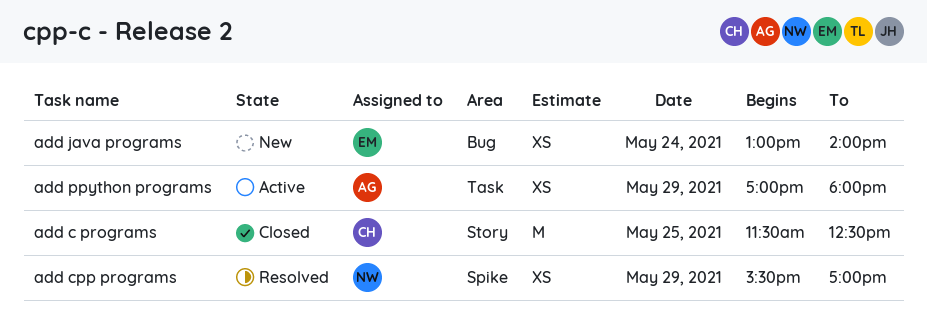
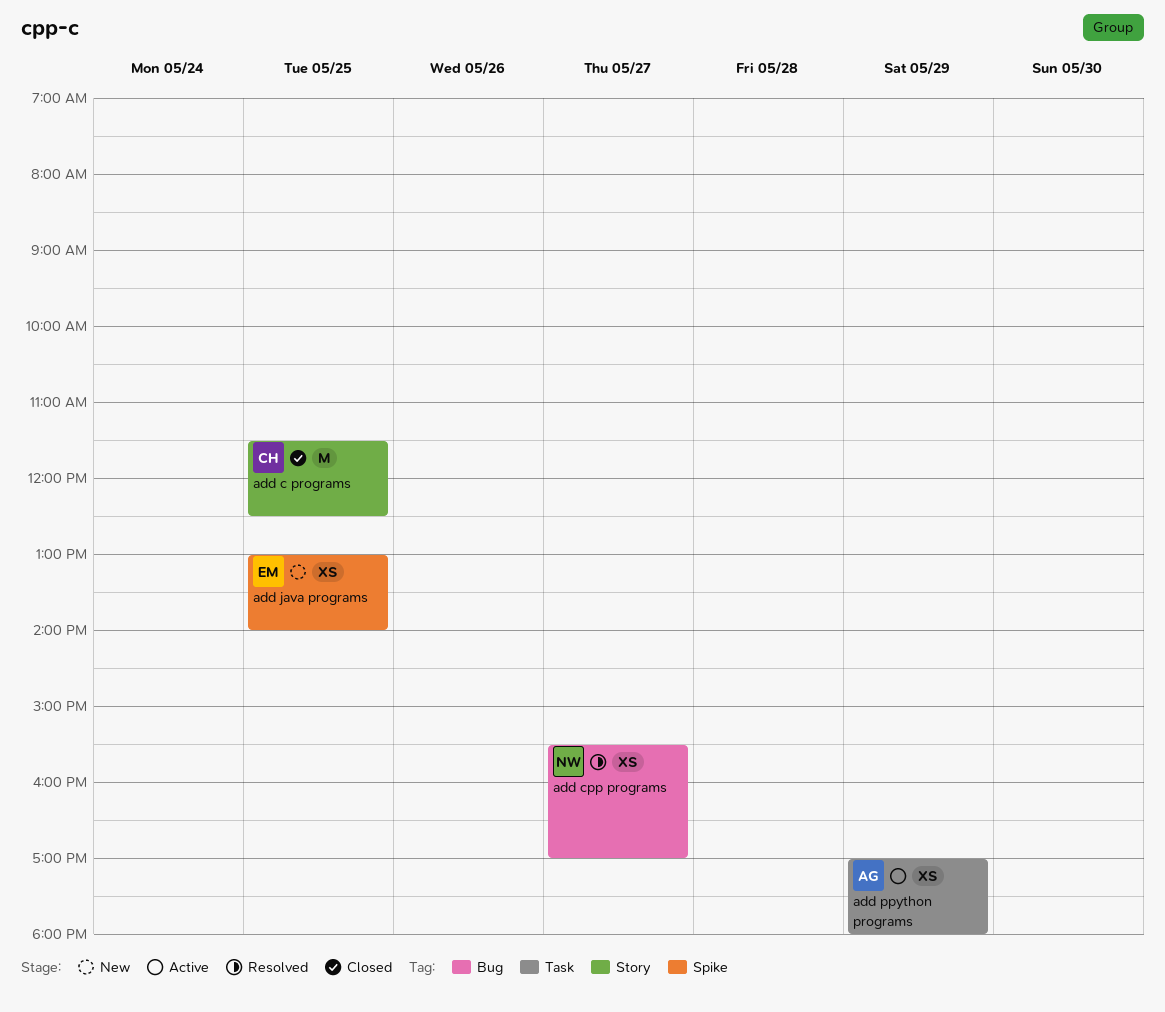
add cpp programs, label: Spike -> Bug
add cpp programs, day: May 29 -> May 27
add java programs, label: Bug -> Spike
add java programs, day: May 24 -> May 25

